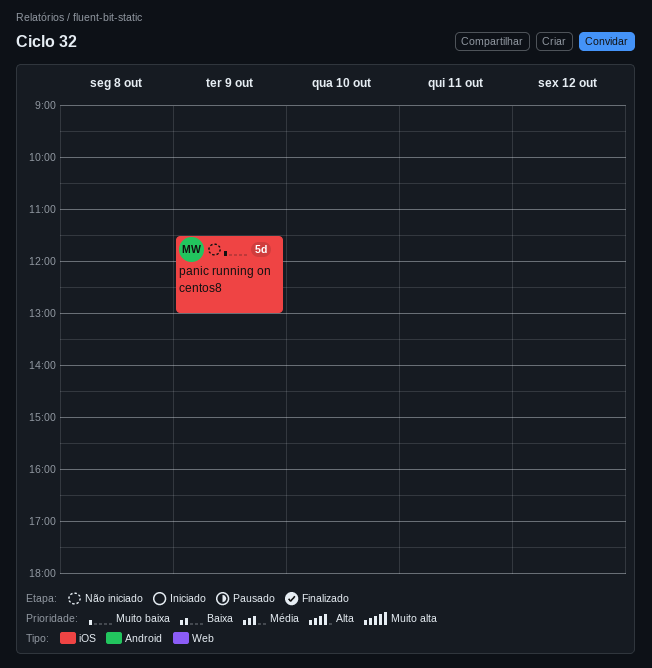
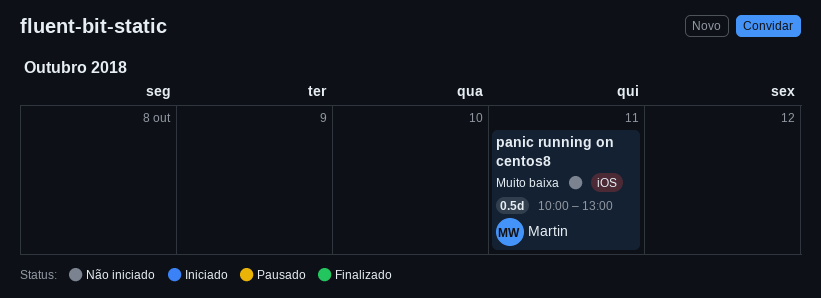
panic running on centos8, estimate: 5d -> 0.5d
panic running on centos8, day: Oct 9 -> Oct 11
panic running on centos8, begins: 11:30 -> 10:00

